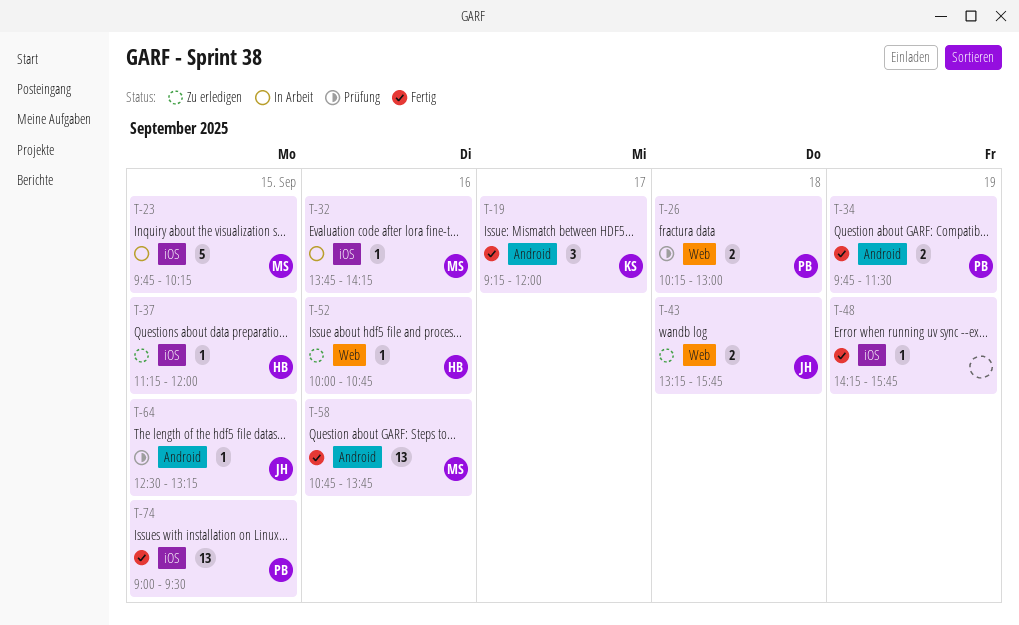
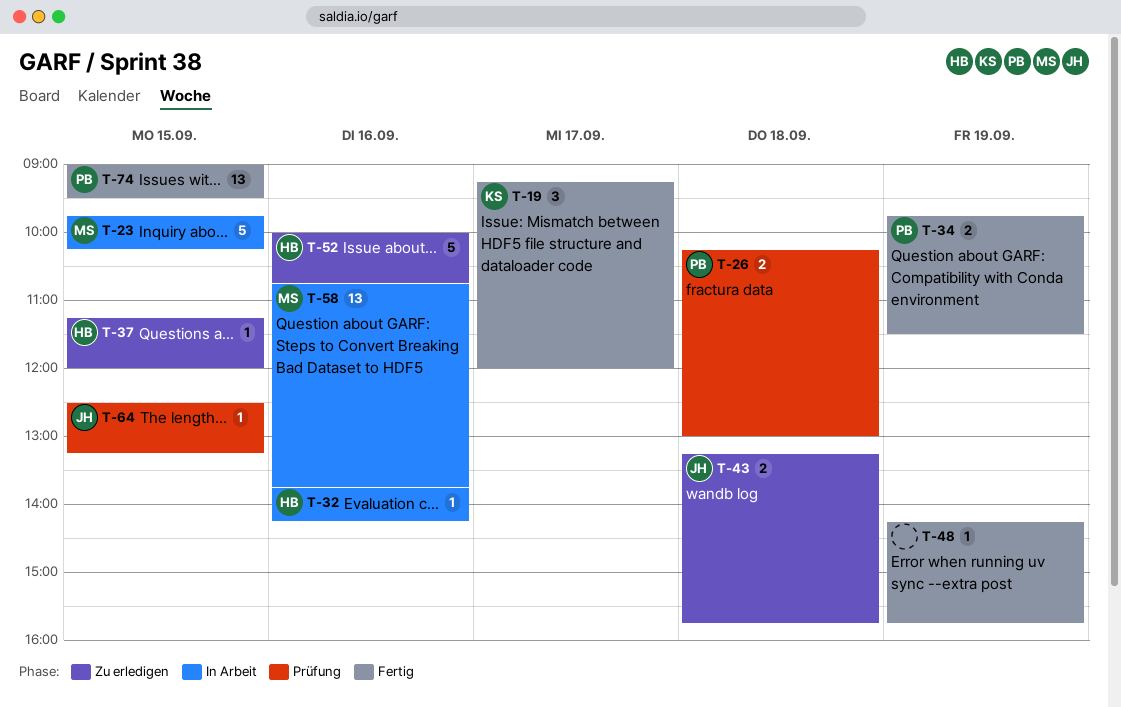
T-32, owner: MS -> HB
T-52, estimate: 1 -> 5
T-58, status: Fertig -> In Arbeit

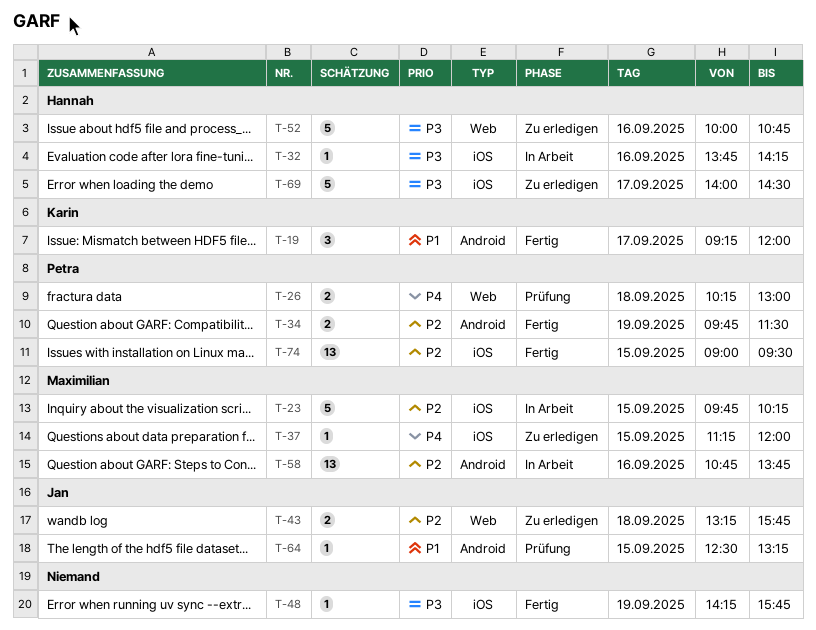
T-37, owner: Hannah -> Maximilian
T-69: none -> present

